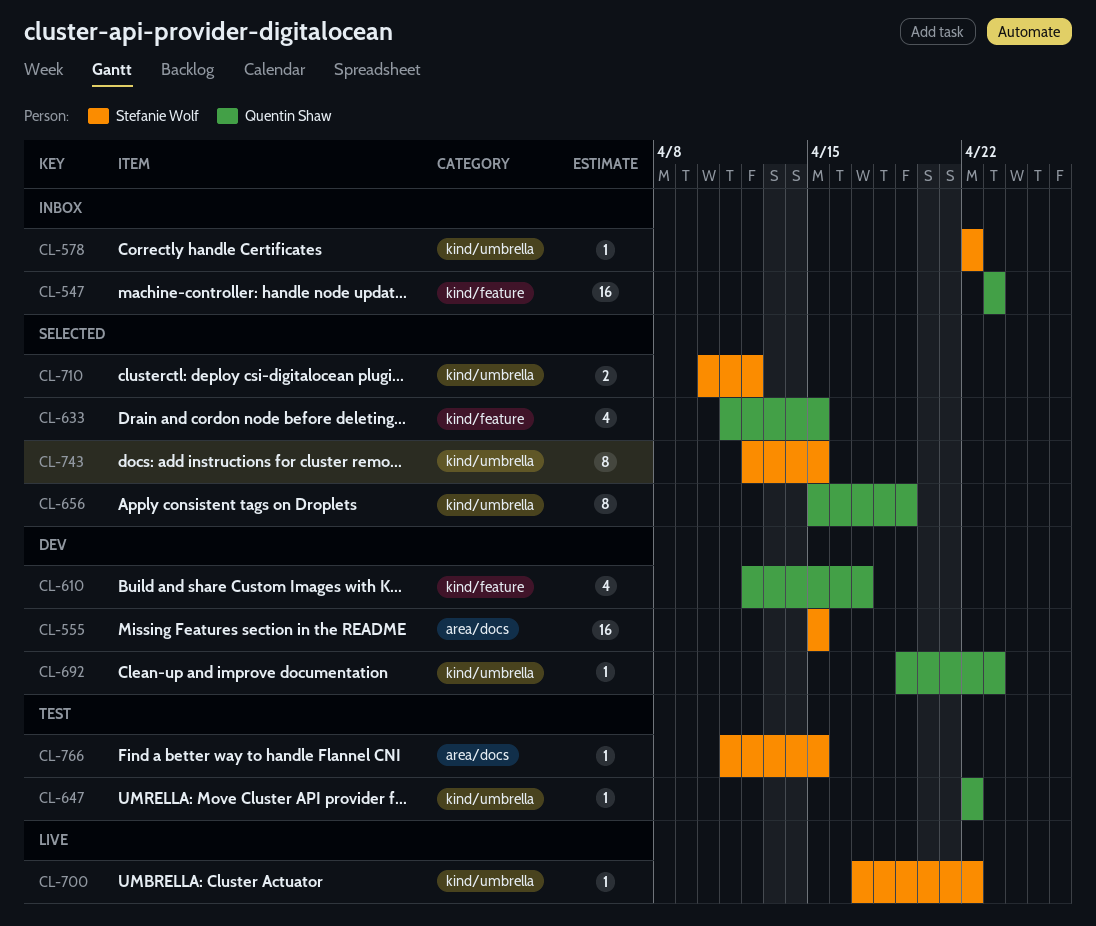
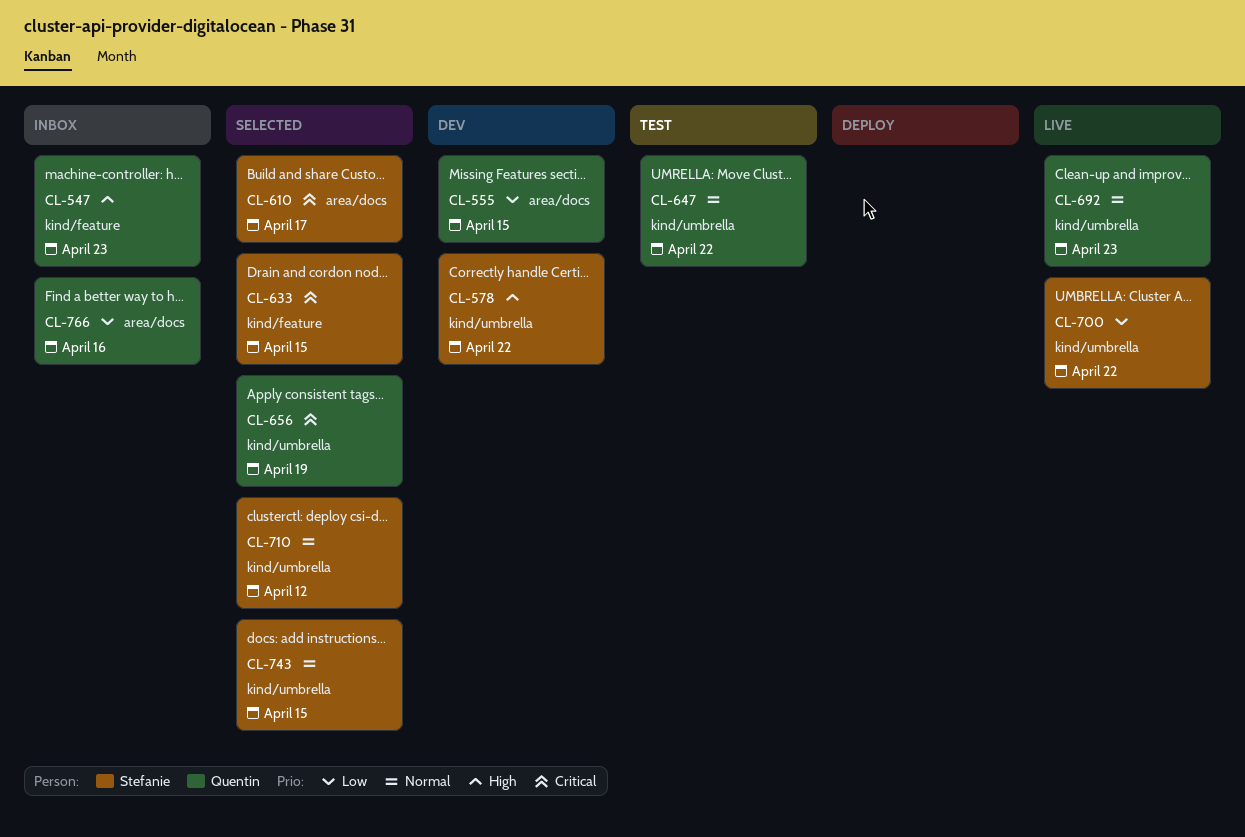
CL-555, owner: Stefanie Wolf -> Quentin Shaw
CL-578, status: Inbox -> Dev
CL-610, status: Dev -> Selected
CL-610, owner: Quentin Shaw -> Stefanie Wolf
CL-610, label: kind/feature -> area/docs
CL-633, owner: Quentin Shaw -> Stefanie Wolf
CL-692, status: Dev -> Live
CL-766, status: Test -> Inbox
CL-766, owner: Stefanie Wolf -> Quentin Shaw
CL-766, due: Apr 15 -> Apr 16

